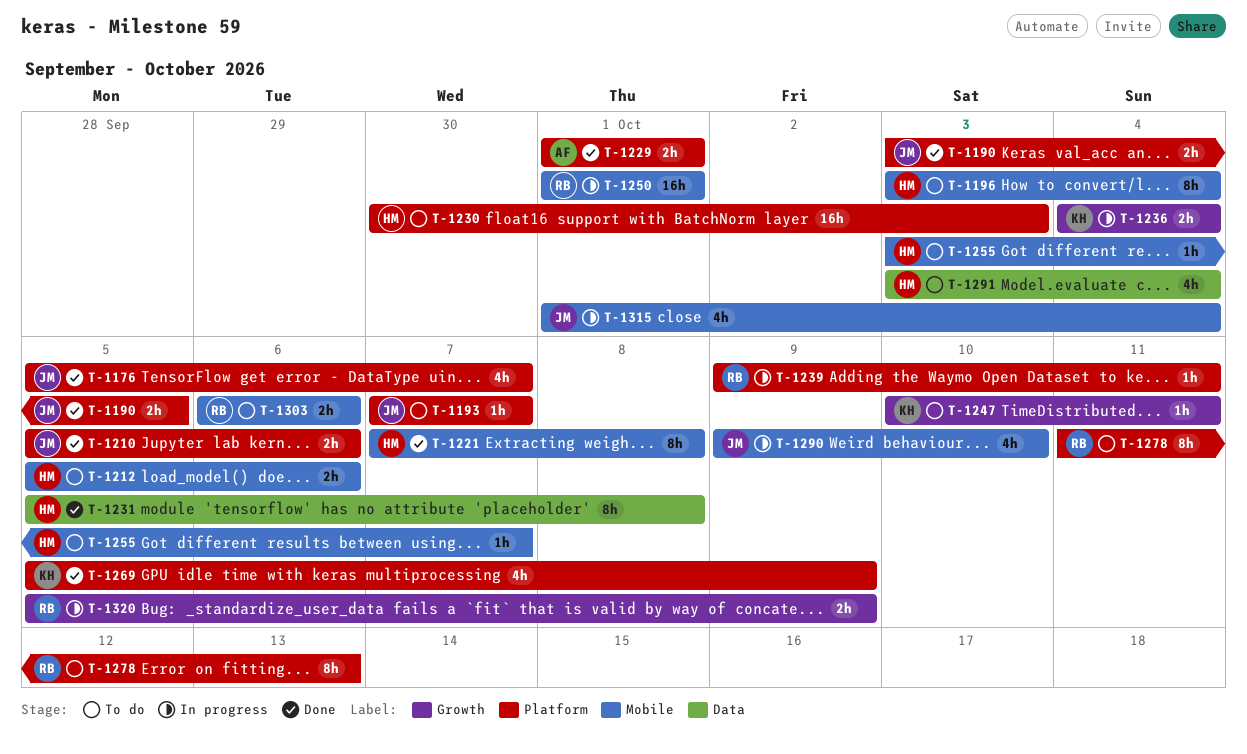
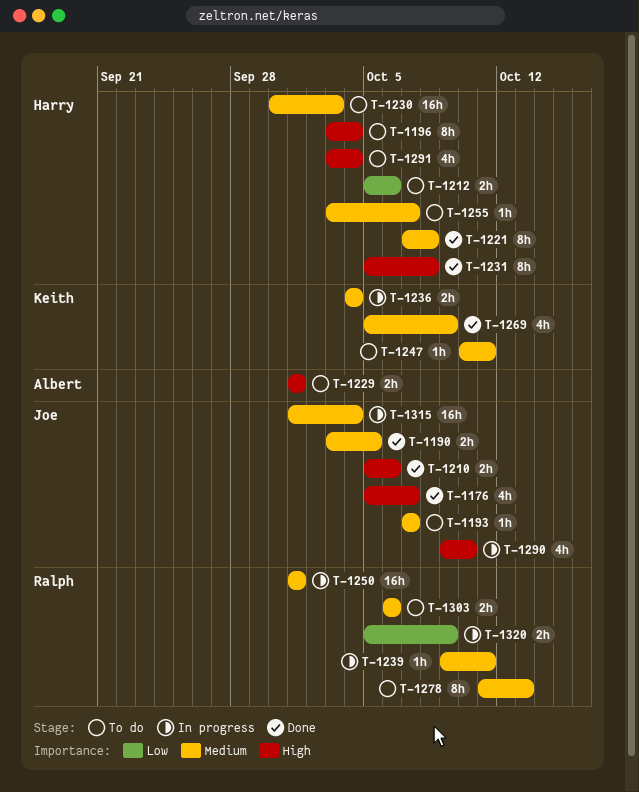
T-1229, status: Done -> To do
T-1315, estimate: 4h -> 16h

